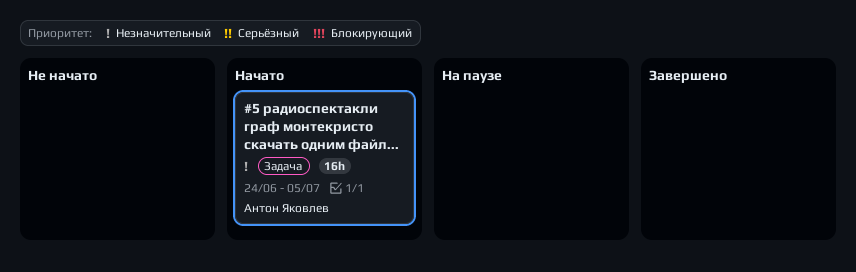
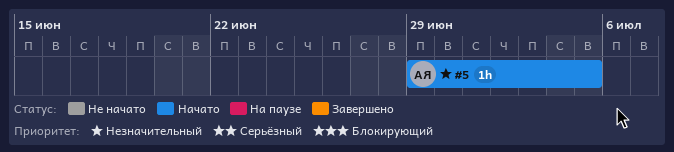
#5, estimate: 16h -> 1h
#5, start: Jun 24 -> Jun 29

